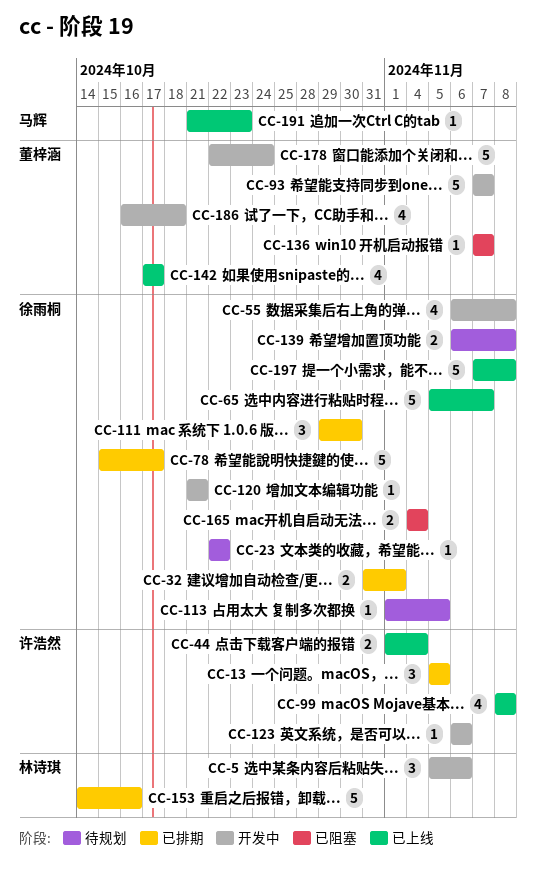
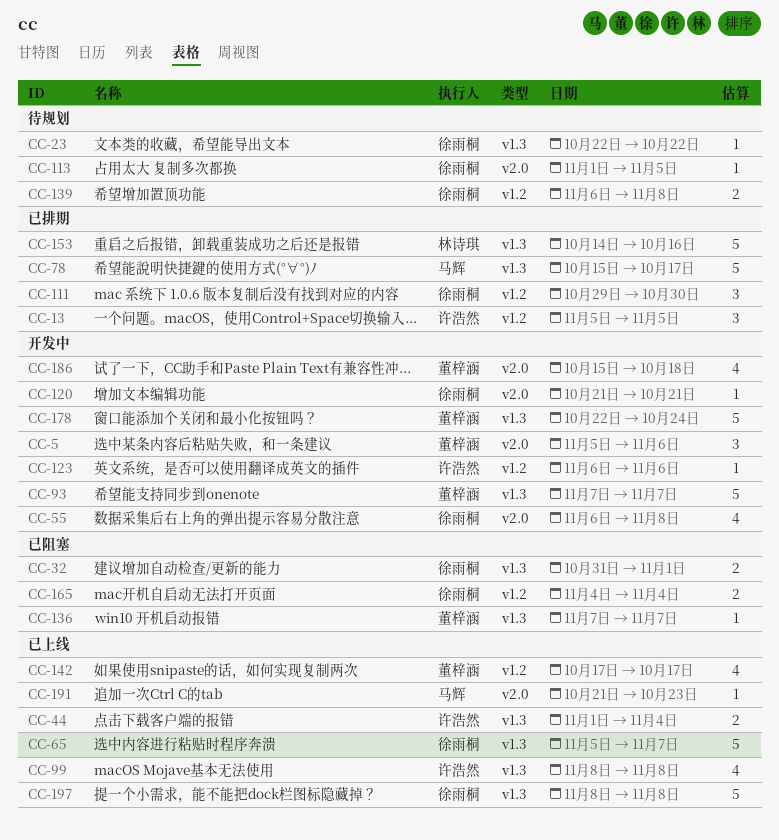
CC-5, owner: 林诗琪 -> 董梓涵
CC-32, status: 已排期 -> 已阻塞
CC-78, owner: 徐雨桐 -> 马辉
CC-186, start: Oct 16 -> Oct 15
CC-197, start: Nov 7 -> Nov 8

